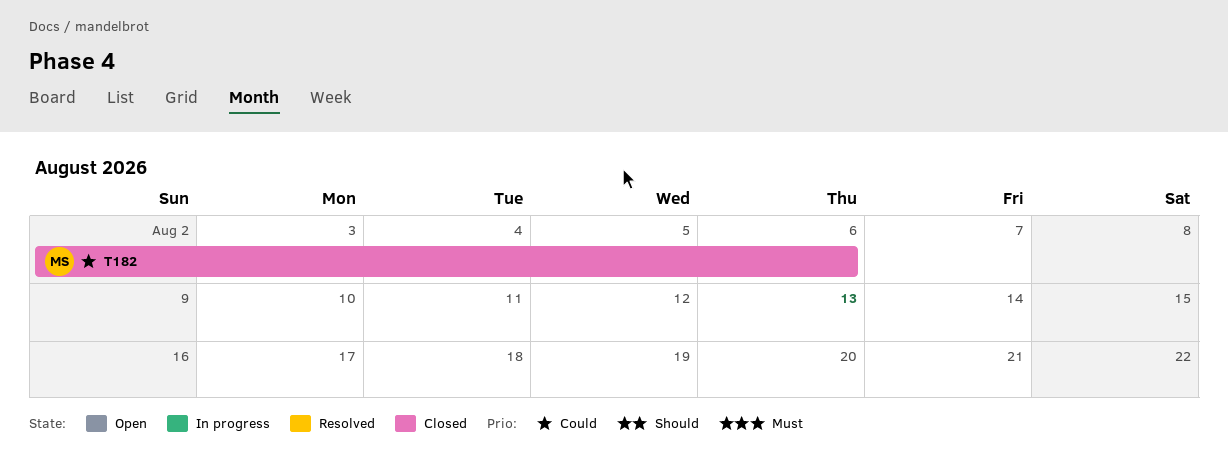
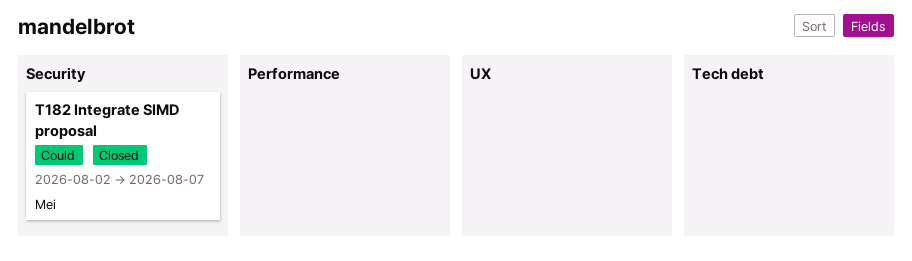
T182, due: Aug 6 -> Aug 7

